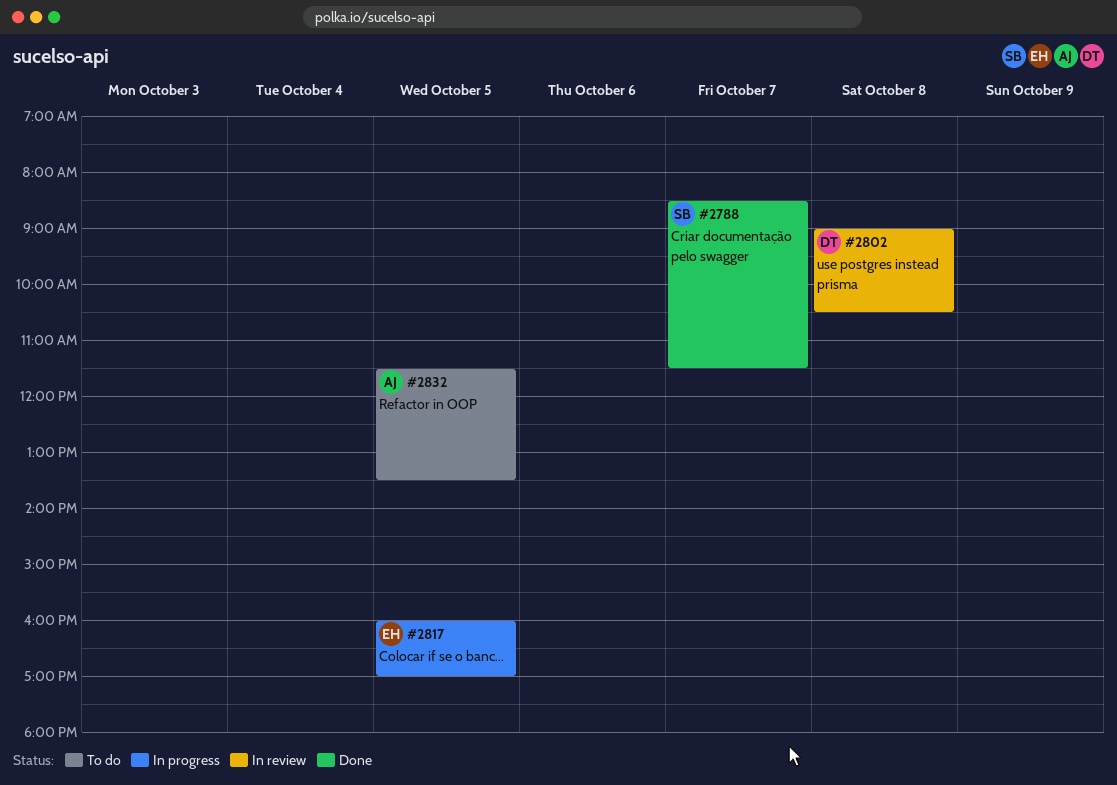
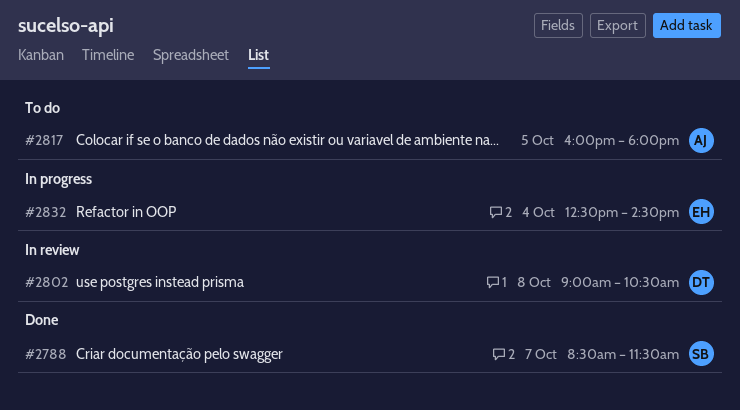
#2817, status: In progress -> To do
#2817, owner: EH -> AJ
#2817, ends: 17:00 -> 18:00
#2832, status: To do -> In progress
#2832, owner: AJ -> EH
#2832, day: Oct 5 -> Oct 4
#2832, begins: 11:30 -> 12:30
#2832, ends: 13:30 -> 14:30

